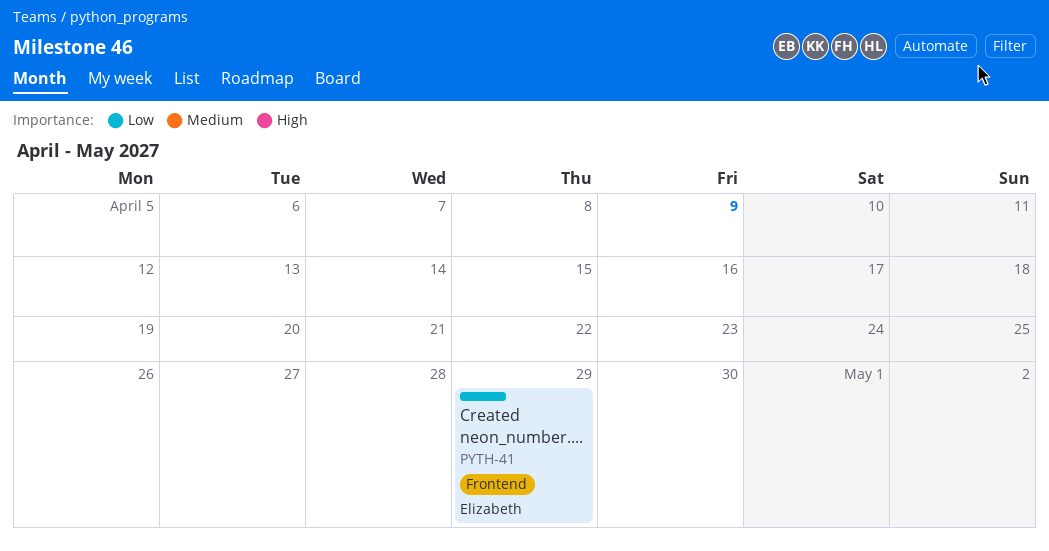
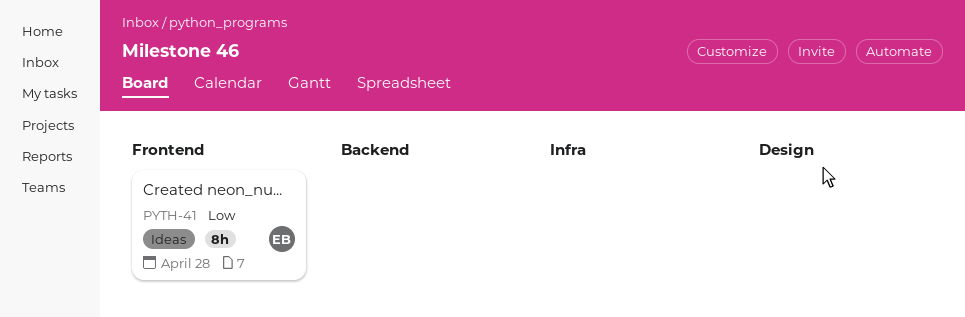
PYTH-41, due: Apr 29 -> Apr 28

